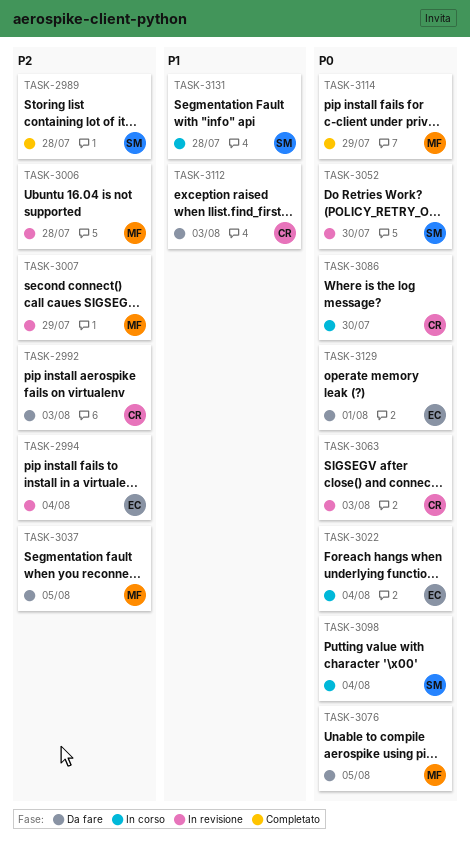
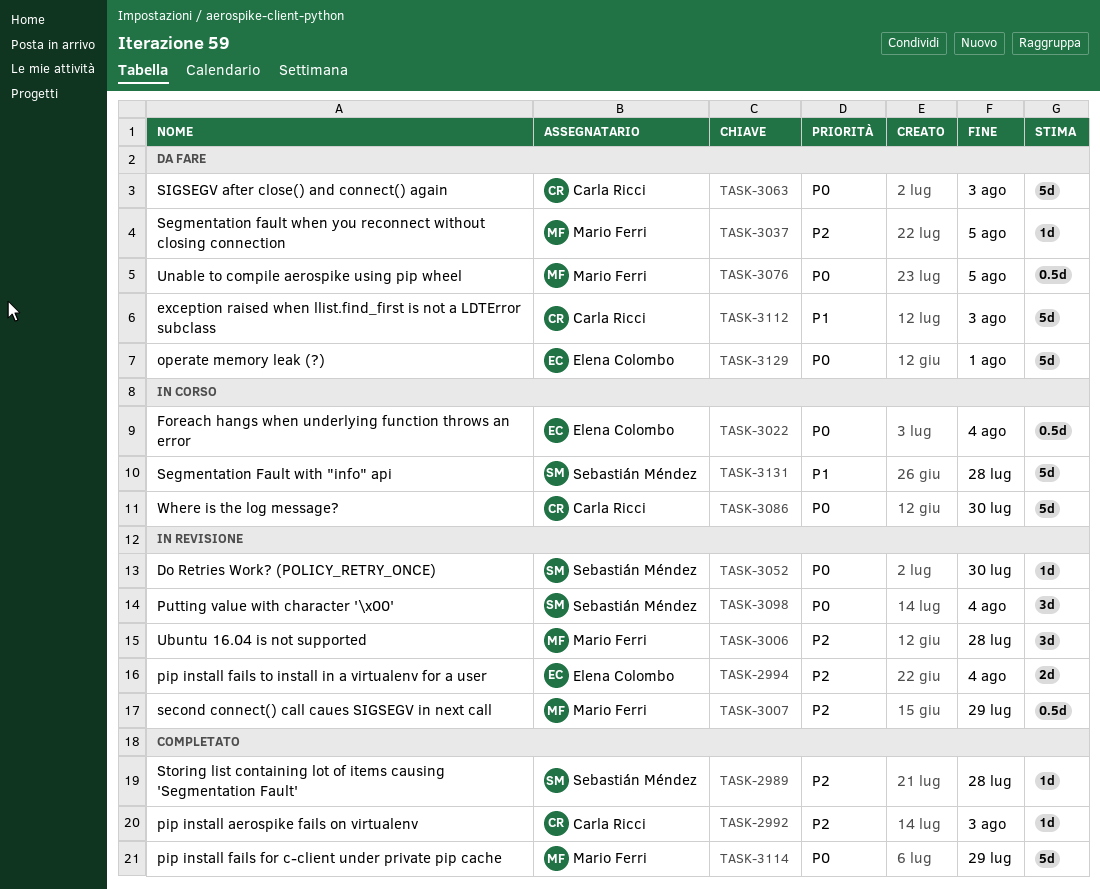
TASK-2992, status: Da fare -> Completato
TASK-3063, status: In revisione -> Da fare
TASK-3098, status: In corso -> In revisione

